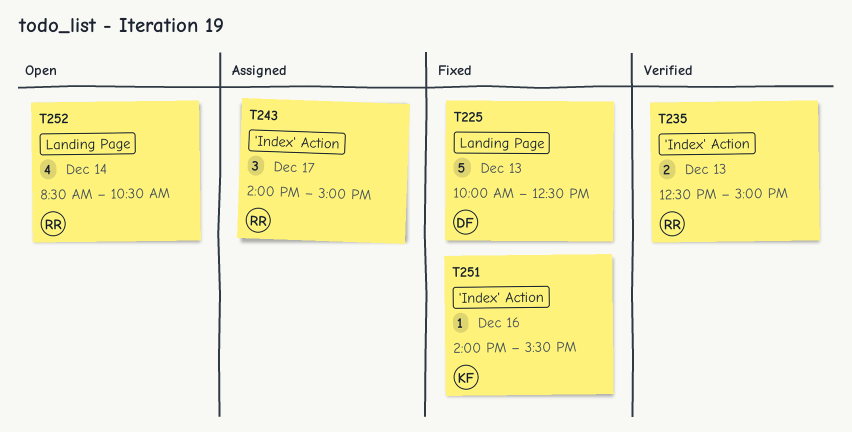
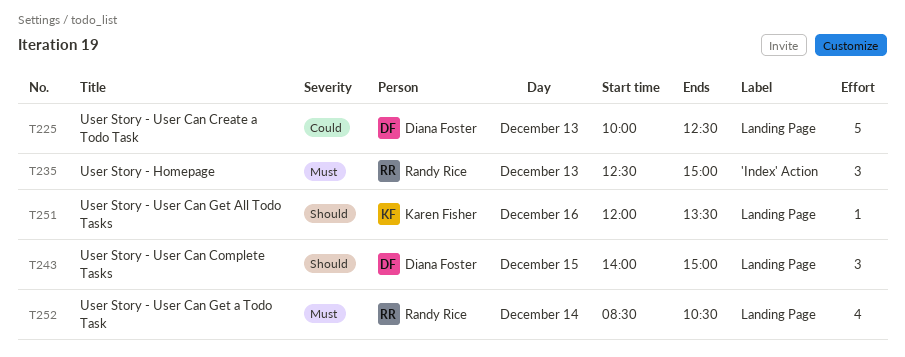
T235, estimate: 2 -> 3
T243, owner: Randy Rice -> Diana Foster
T243, label: 'Index' Action -> Landing Page
T243, day: Dec 17 -> Dec 15
T251, label: 'Index' Action -> Landing Page
T251, begins: 14:00 -> 12:00
T251, ends: 15:30 -> 13:30

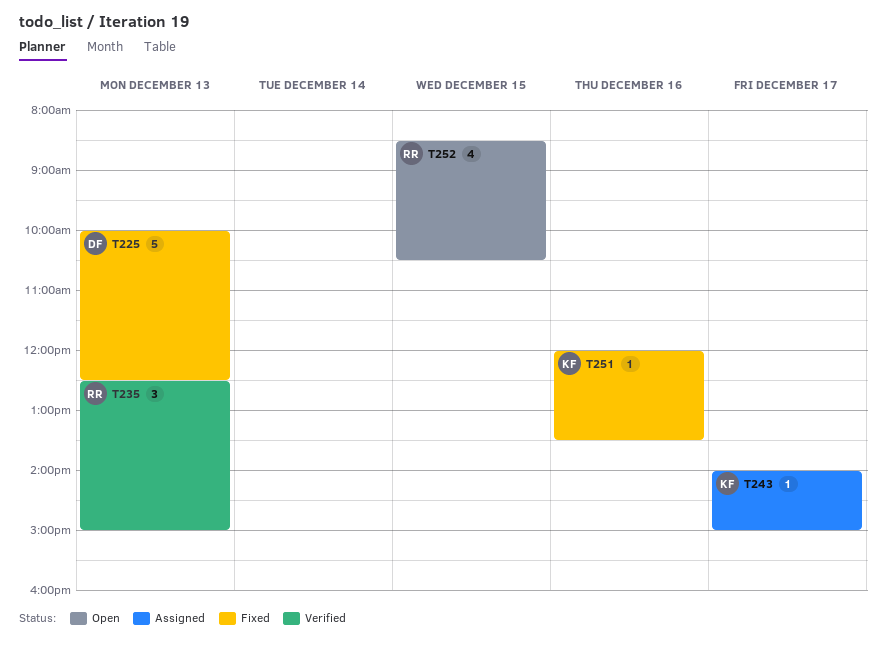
T243, owner: Diana Foster -> Karen Fisher
T243, estimate: 3 -> 1
T243, day: Dec 15 -> Dec 17
T252, day: Dec 14 -> Dec 15

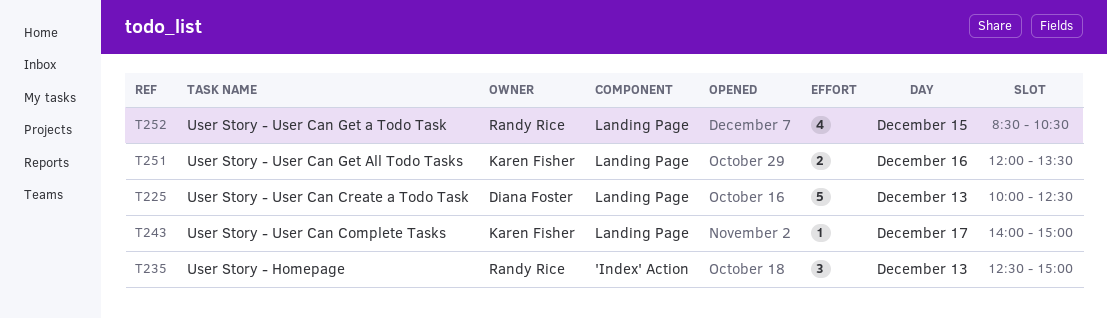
T251, estimate: 1 -> 2

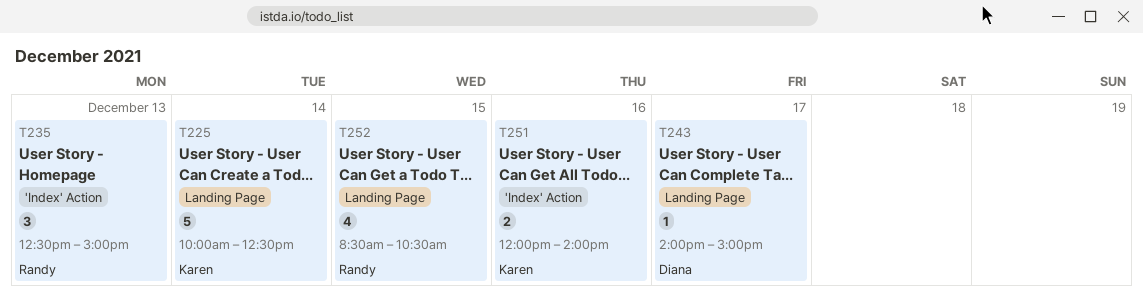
T225, owner: Diana Foster -> Karen Fisher
T225, day: Dec 13 -> Dec 14
T243, owner: Karen Fisher -> Diana Foster
T251, label: Landing Page -> 'Index' Action
T251, ends: 13:30 -> 14:00

